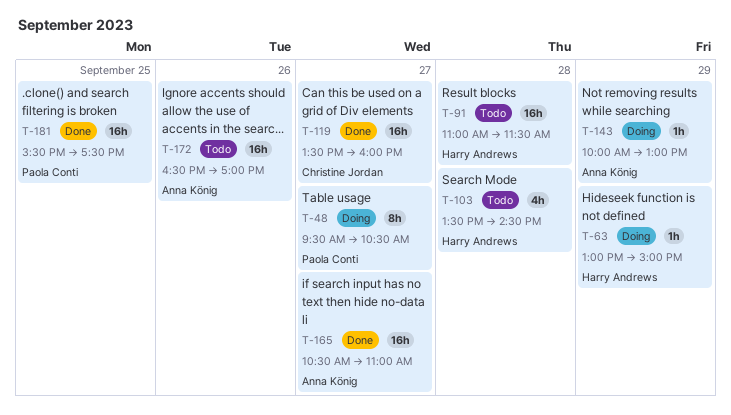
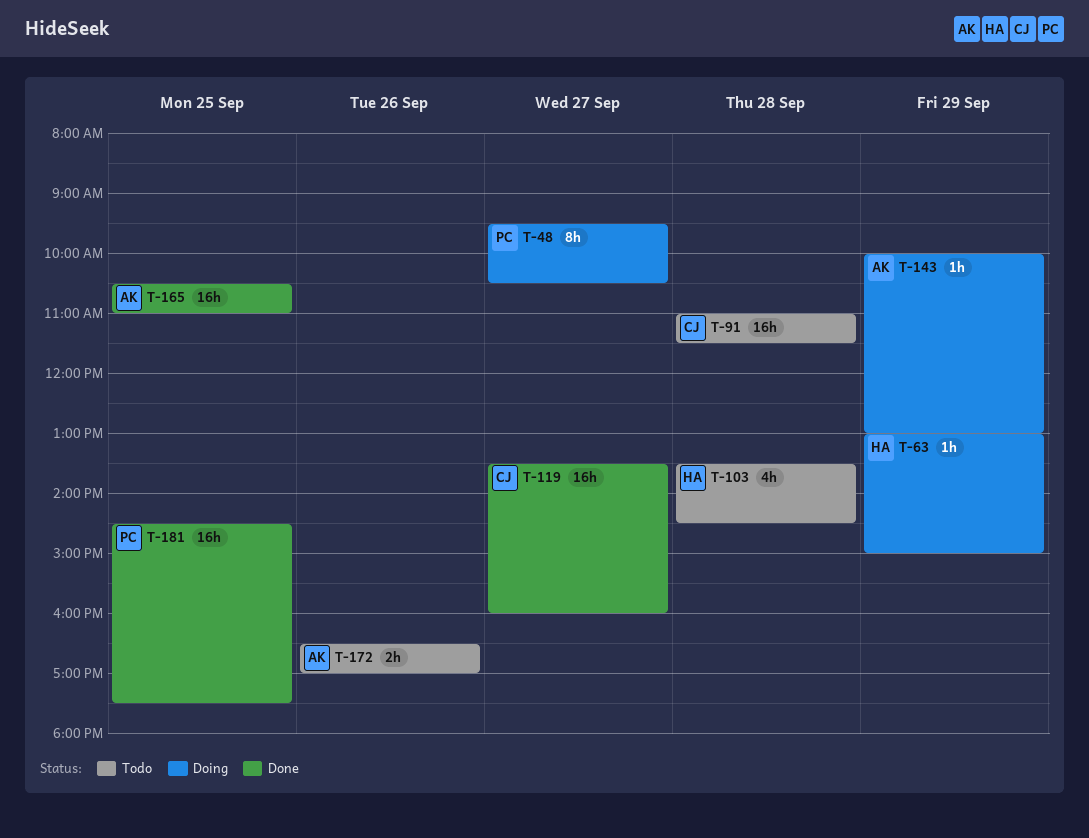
T-91, owner: Harry Andrews -> Christine Jordan
T-165, day: Sep 27 -> Sep 25
T-172, estimate: 16h -> 2h
T-181, begins: 15:30 -> 14:30

